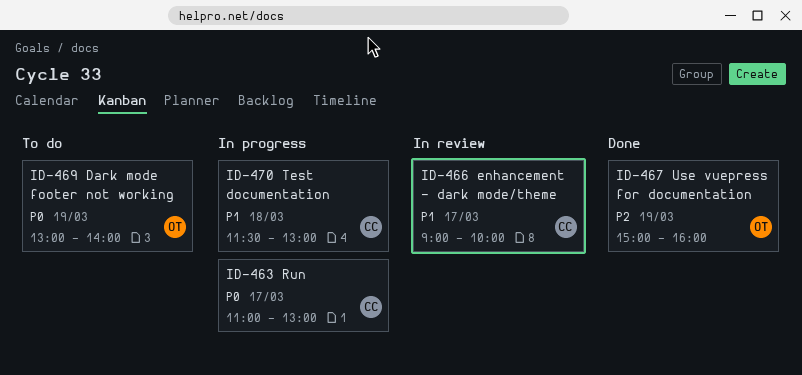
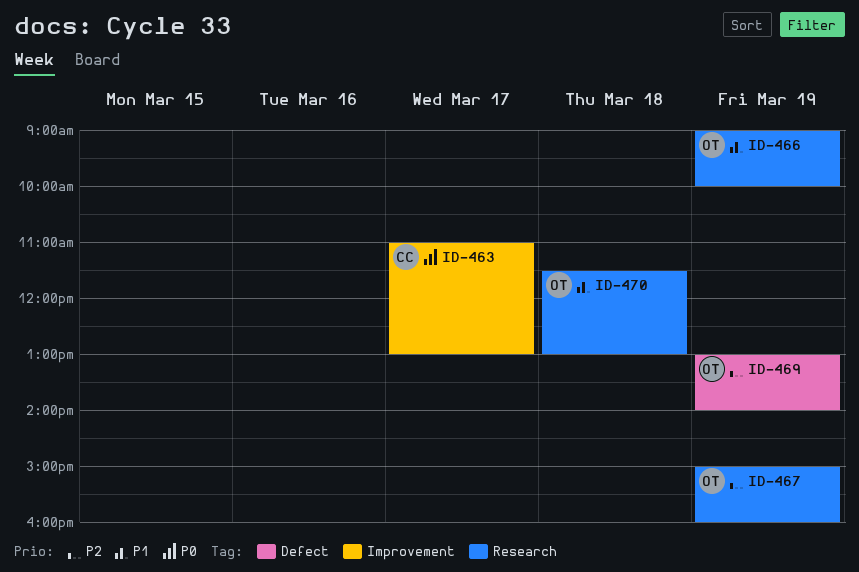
ID-466, owner: CC -> OT
ID-466, day: Mar 17 -> Mar 19
ID-469, priority: P0 -> P2
ID-470, owner: CC -> OT

